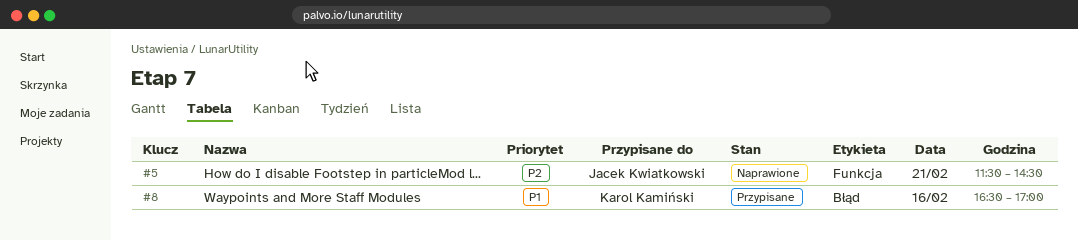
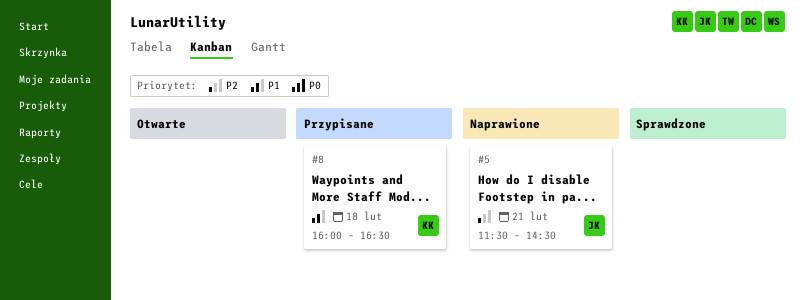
#8, day: Feb 16 -> Feb 18
#8, begins: 16:30 -> 16:00
#8, ends: 17:00 -> 16:30

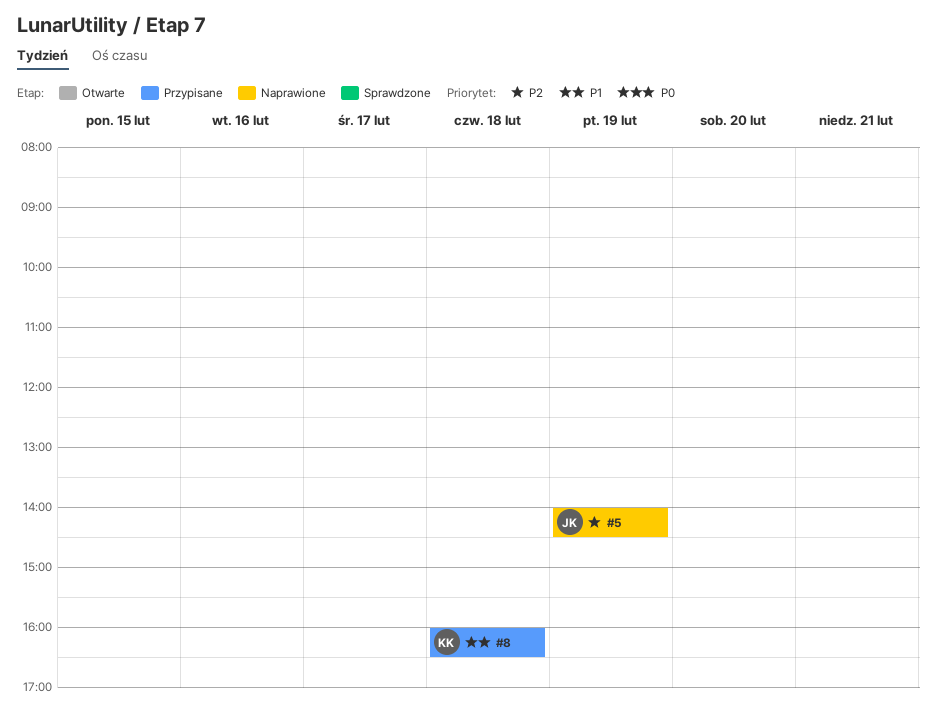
#5, day: Feb 21 -> Feb 19
#5, begins: 11:30 -> 14:00

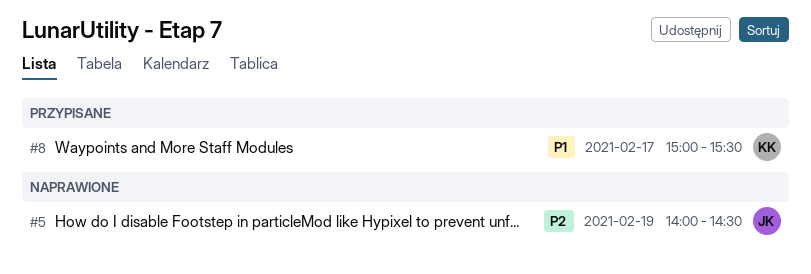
#8, day: Feb 18 -> Feb 17
#8, begins: 16:00 -> 15:00
#8, ends: 16:30 -> 15:30

